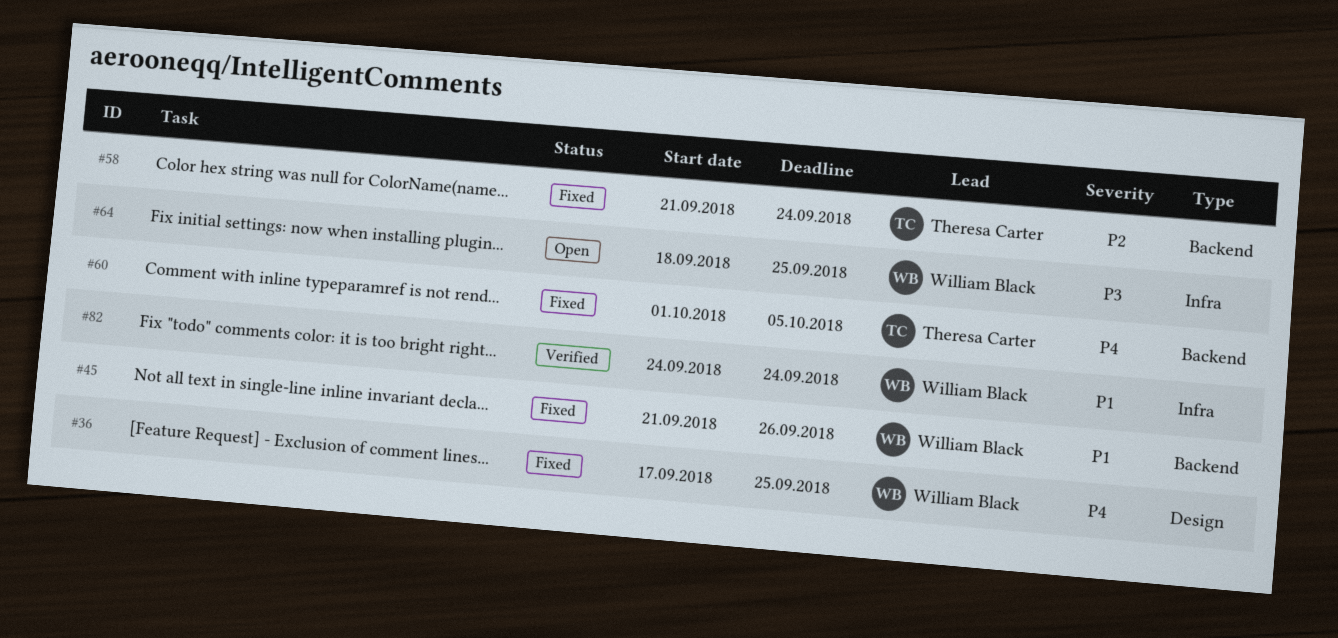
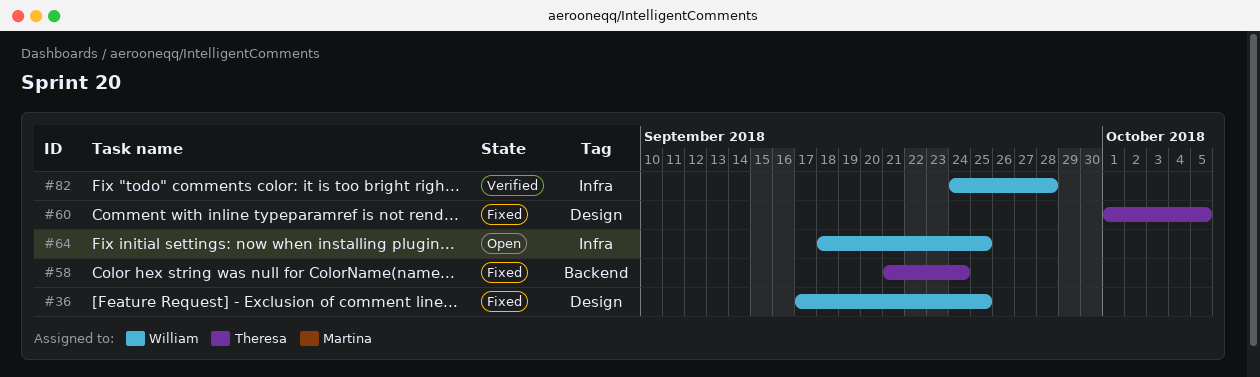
#45: present -> none
#60, label: Backend -> Design
#82, due: Sep 24 -> Sep 28

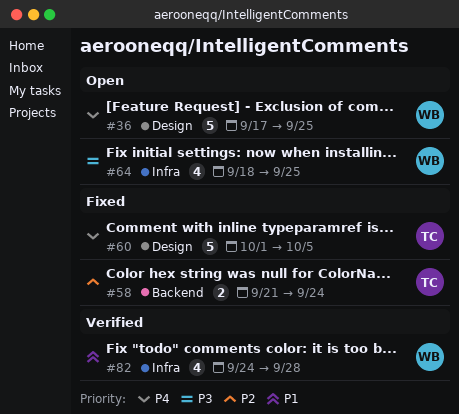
#36, status: Fixed -> Open

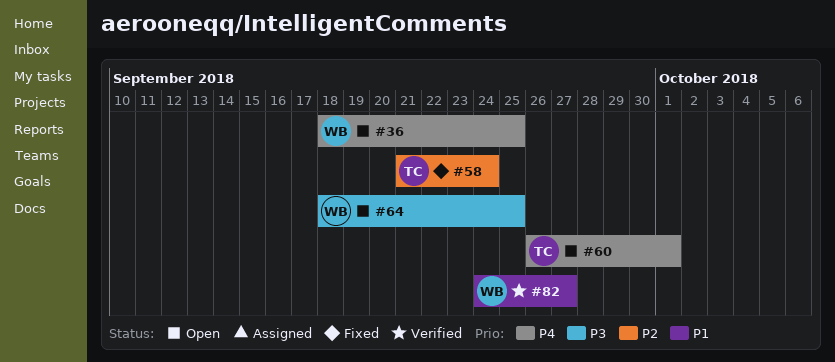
#36, start: Sep 17 -> Sep 18
#60, status: Fixed -> Open
#60, start: Oct 1 -> Sep 26
#60, due: Oct 5 -> Oct 1
#82, due: Sep 28 -> Sep 27

